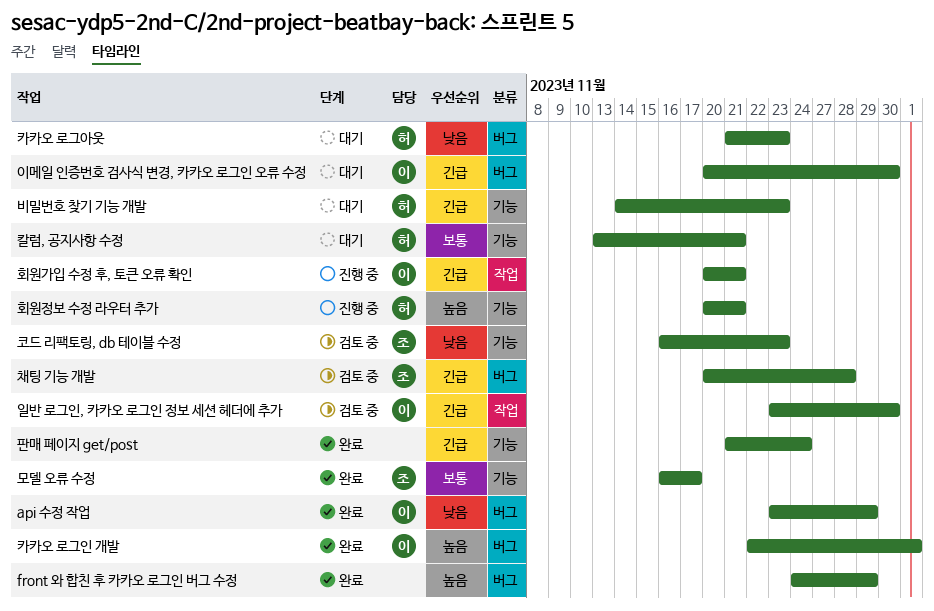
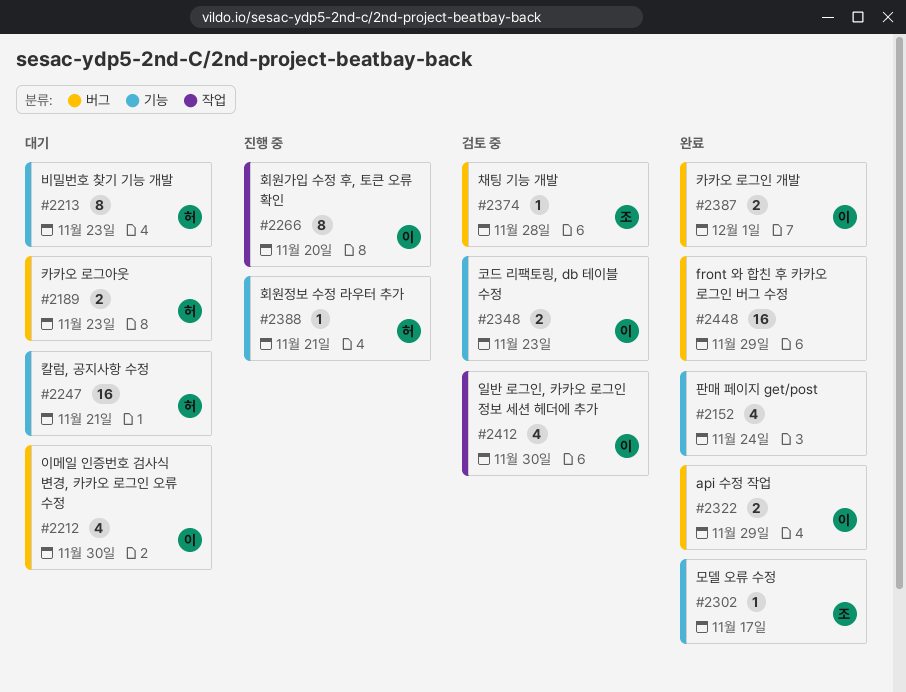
코드 리팩토링, db 테이블 수정, owner: 조 -> 이
회원가입 수정 후, 토큰 오류 확인, due: Nov 21 -> Nov 20

